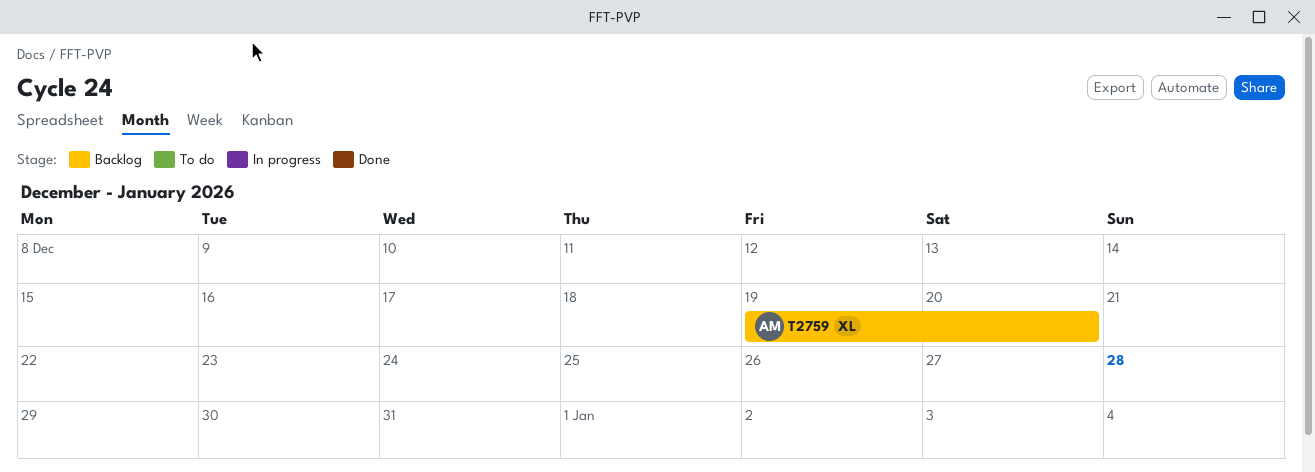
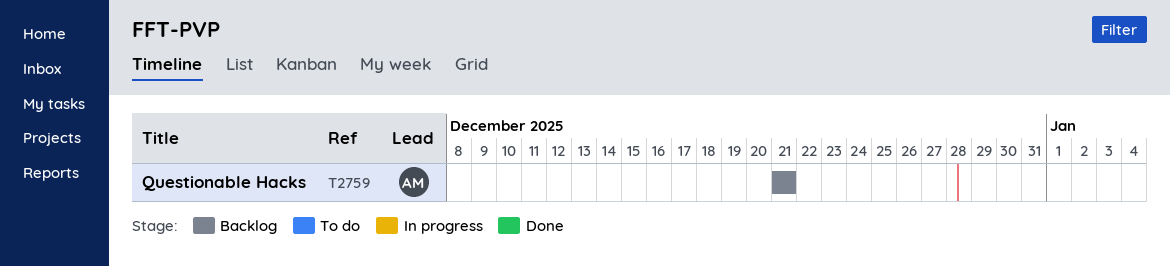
T2759, start: Dec 19 -> Dec 21
T2759, due: Dec 20 -> Dec 21

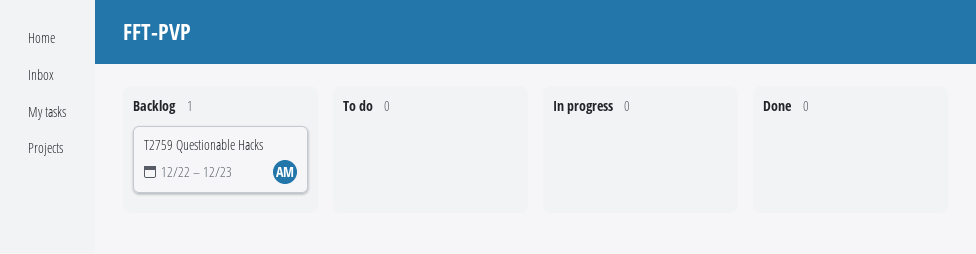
T2759, start: Dec 21 -> Dec 22
T2759, due: Dec 21 -> Dec 23

